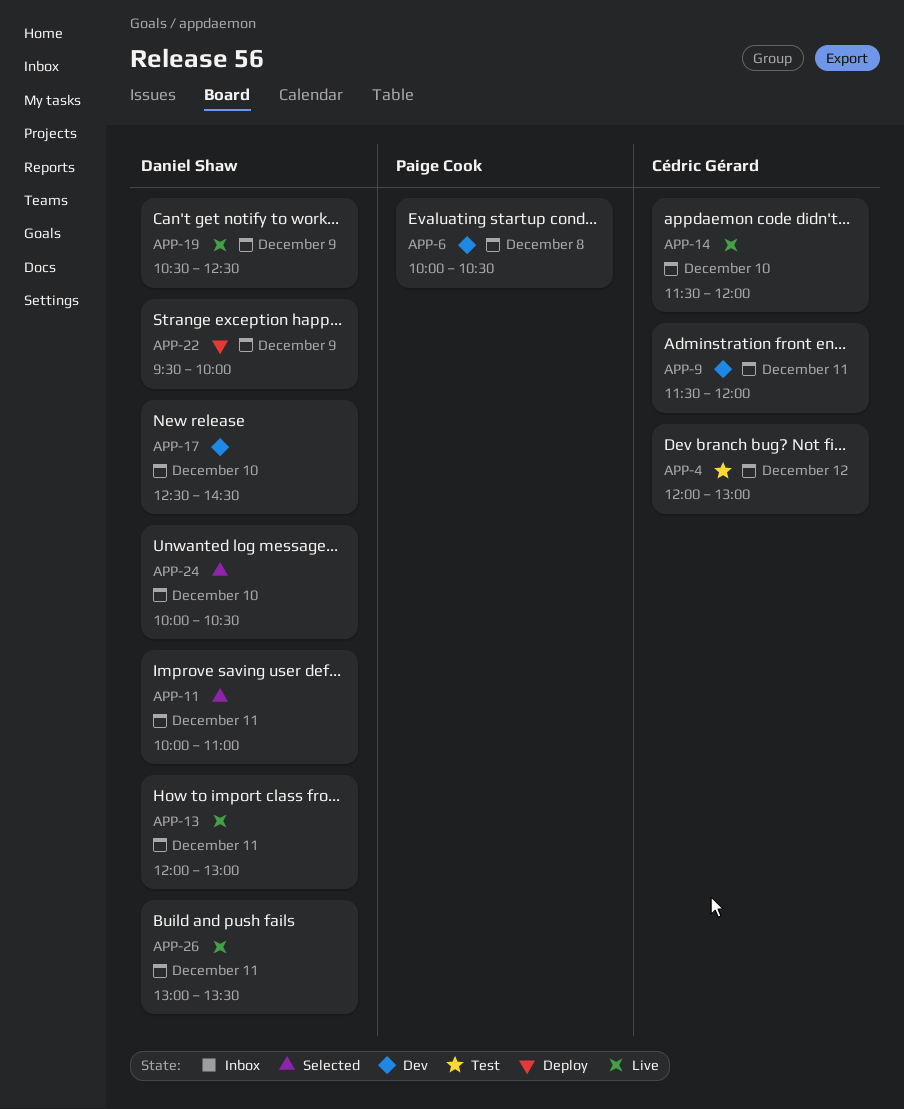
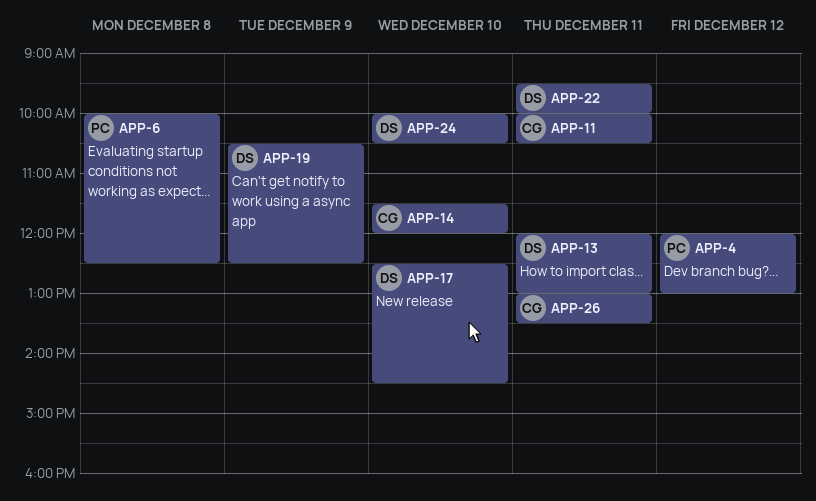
APP-4, owner: Cédric Gérard -> Paige Cook
APP-6, ends: 10:30 -> 12:30
APP-9: present -> none
APP-11, owner: Daniel Shaw -> Cédric Gérard
APP-11, ends: 11:00 -> 10:30
APP-22, day: Dec 9 -> Dec 11
APP-26, owner: Daniel Shaw -> Cédric Gérard

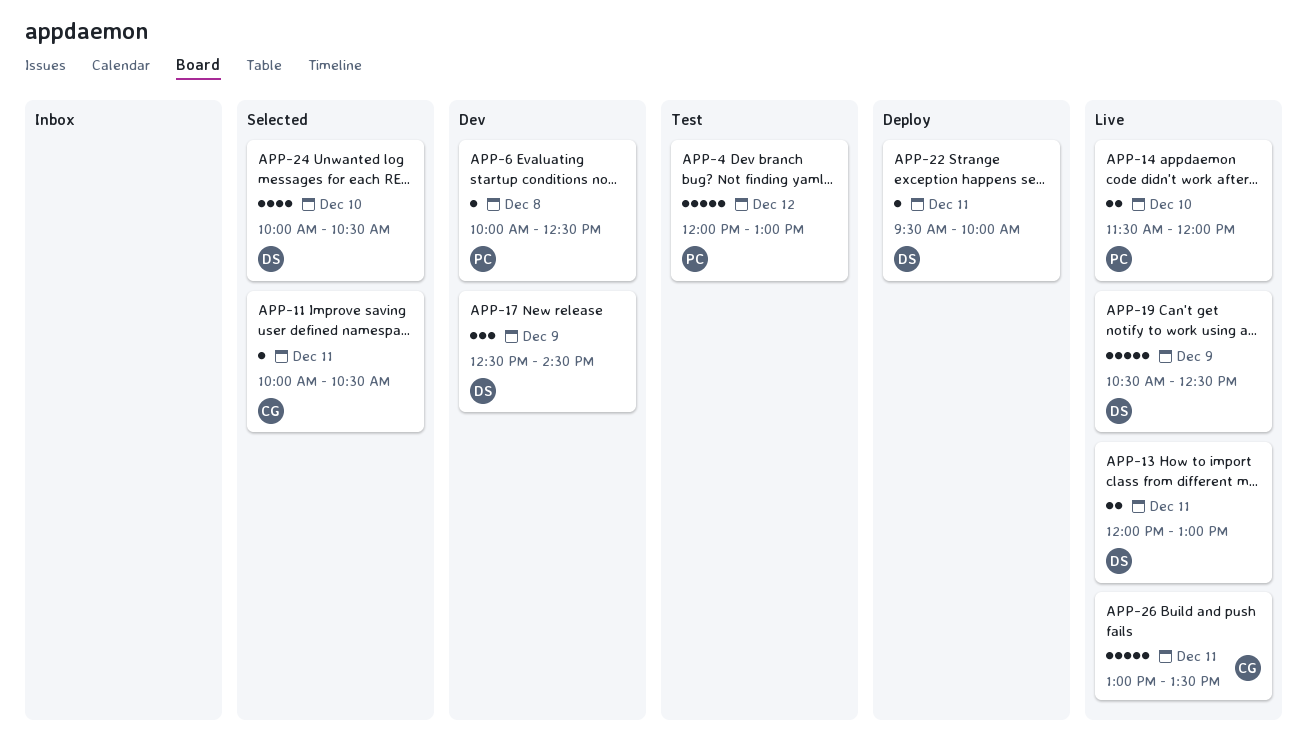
APP-14, owner: CG -> PC
APP-17, day: Dec 10 -> Dec 9

